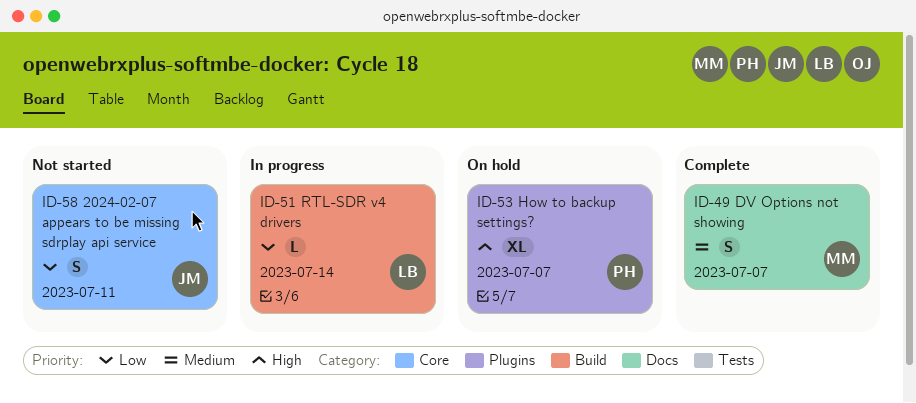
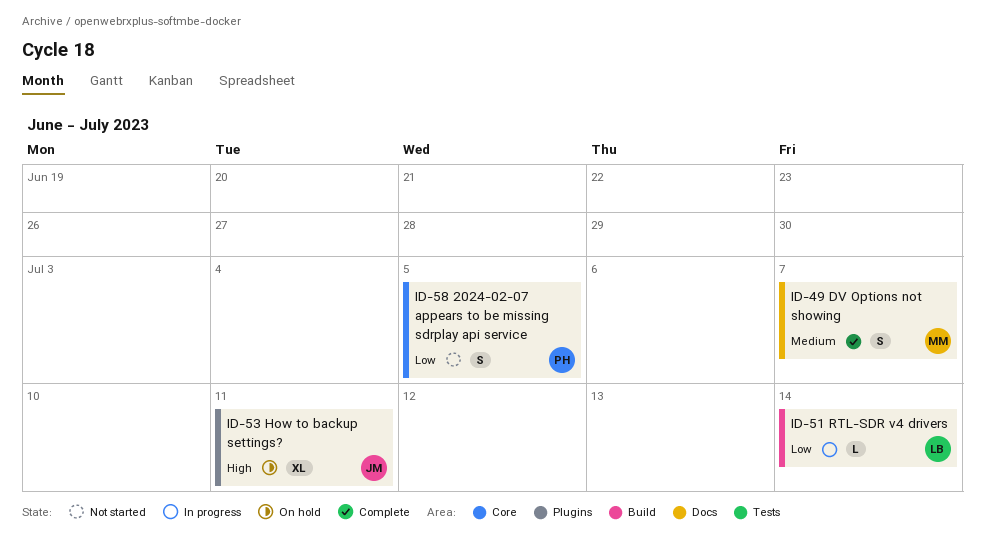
ID-53, owner: PH -> JM
ID-53, due: Jul 7 -> Jul 11
ID-58, owner: JM -> PH
ID-58, due: Jul 11 -> Jul 5

